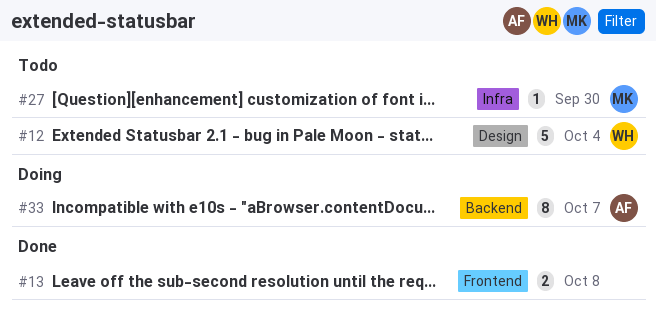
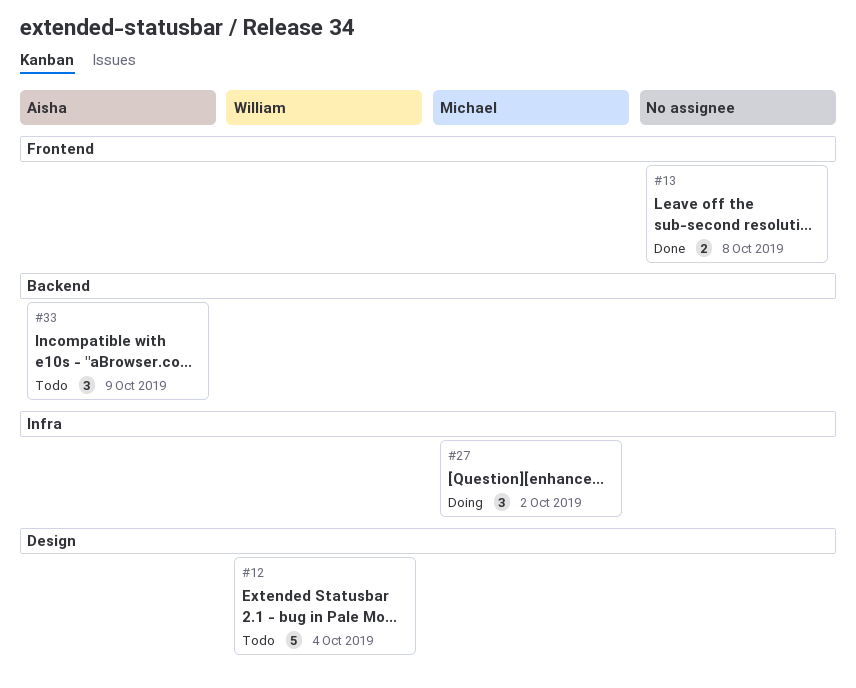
#27, status: Todo -> Doing
#27, estimate: 1 -> 3
#27, due: Sep 30 -> Oct 2
#33, status: Doing -> Todo
#33, estimate: 8 -> 3
#33, due: Oct 7 -> Oct 9

